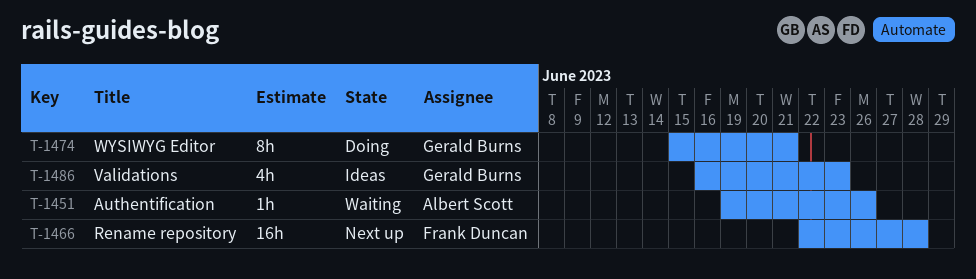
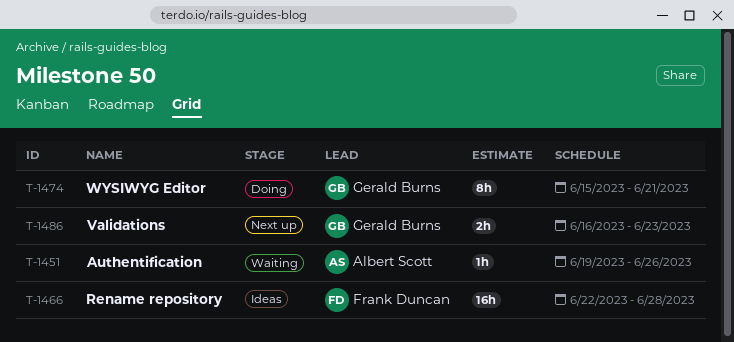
T-1466, status: Next up -> Ideas
T-1486, status: Ideas -> Next up
T-1486, estimate: 4h -> 2h

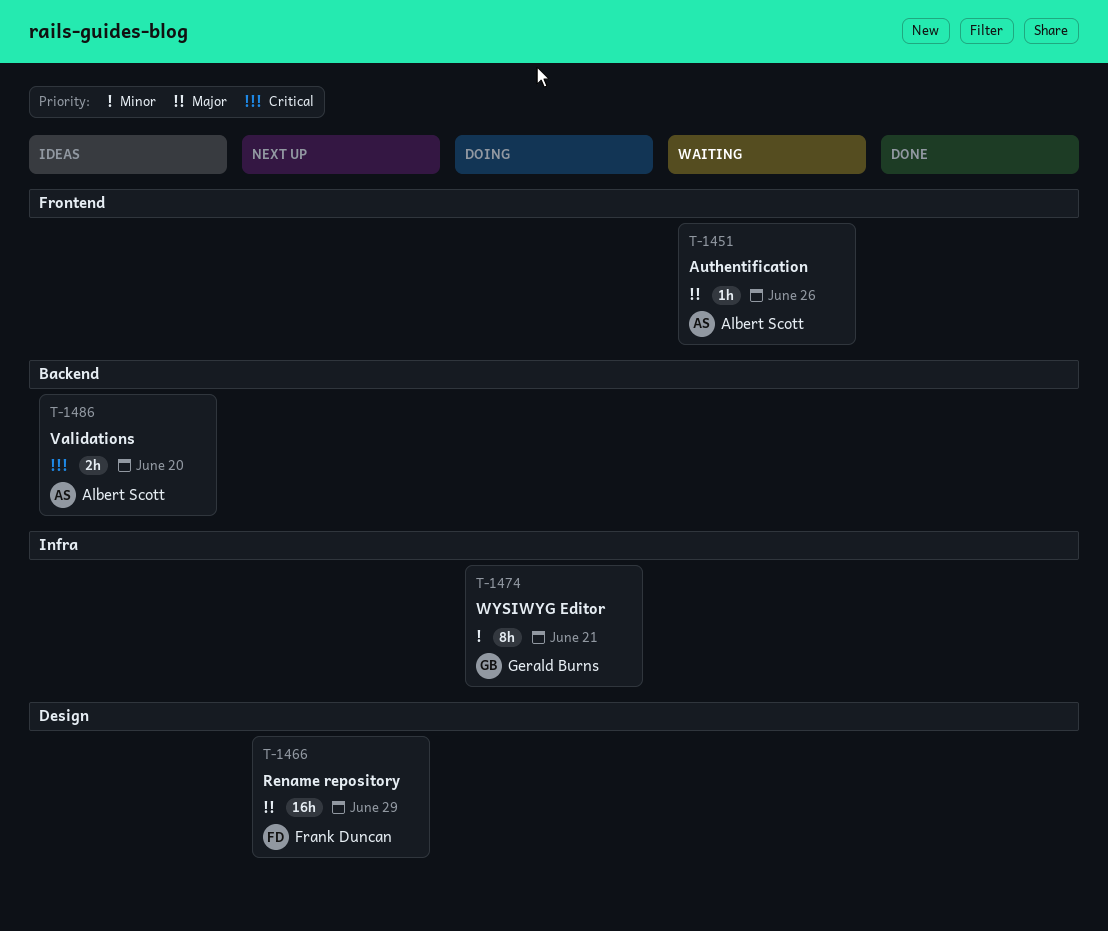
T-1466, status: Ideas -> Next up
T-1466, due: Jun 28 -> Jun 29
T-1486, status: Next up -> Ideas
T-1486, owner: Gerald Burns -> Albert Scott
T-1486, due: Jun 23 -> Jun 20

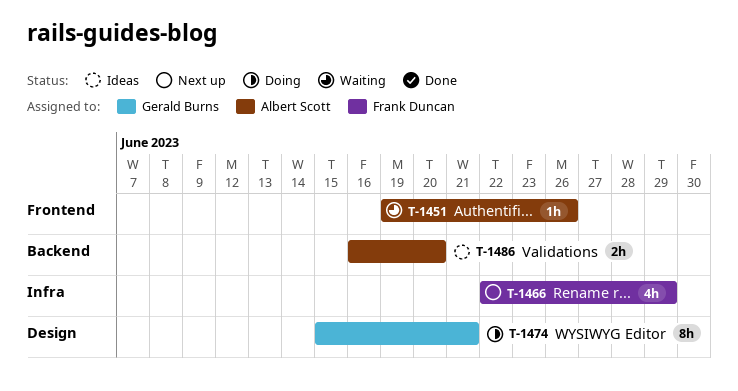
T-1466, label: Design -> Infra
T-1466, estimate: 16h -> 4h
T-1474, label: Infra -> Design

